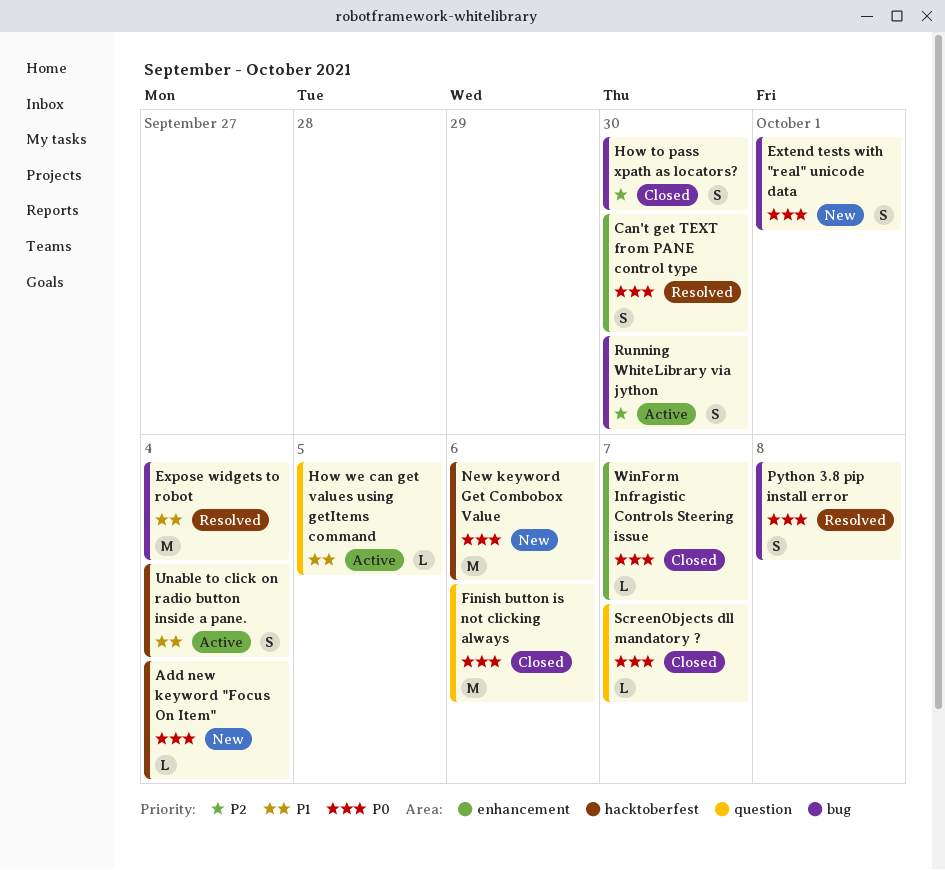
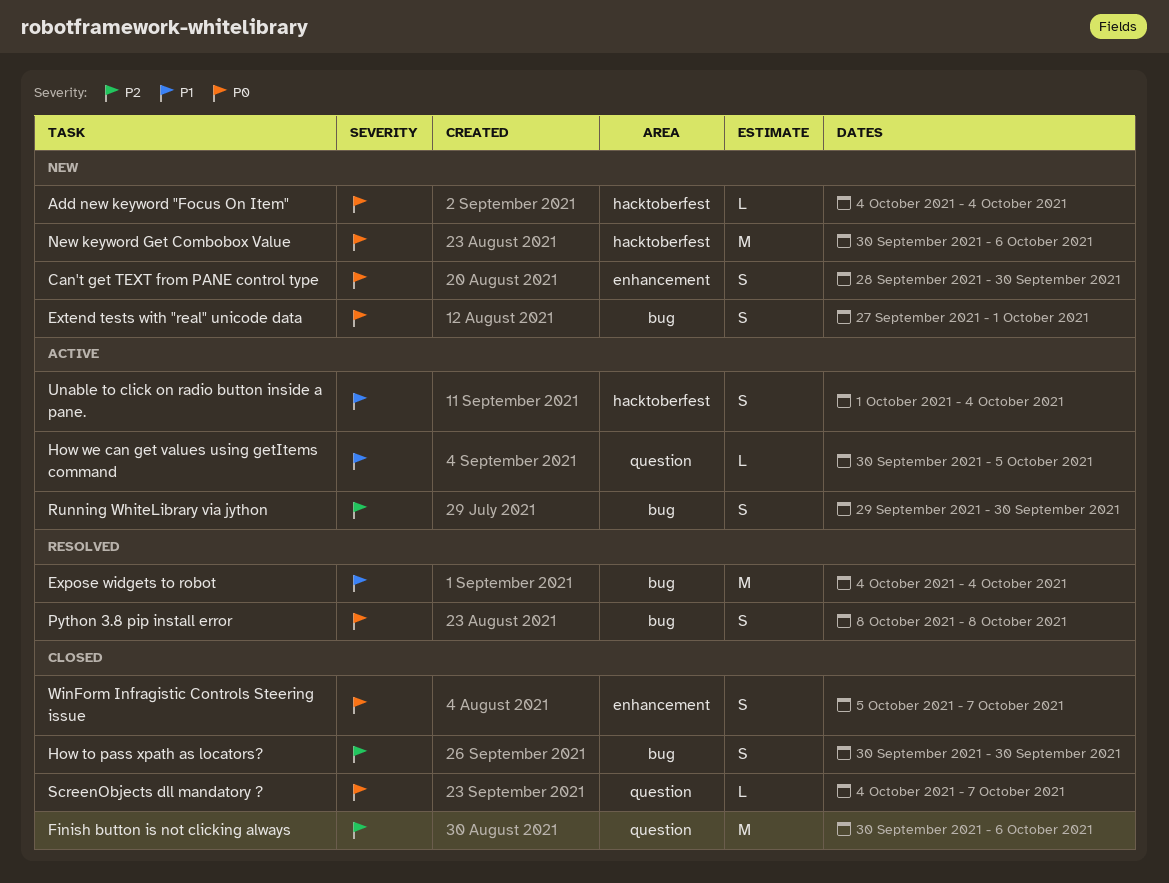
Can't get TEXT from PANE control type, status: Resolved -> New
Finish button is not clicking always, priority: P0 -> P2
WinForm Infragistic Controls Steering issue, estimate: L -> S

